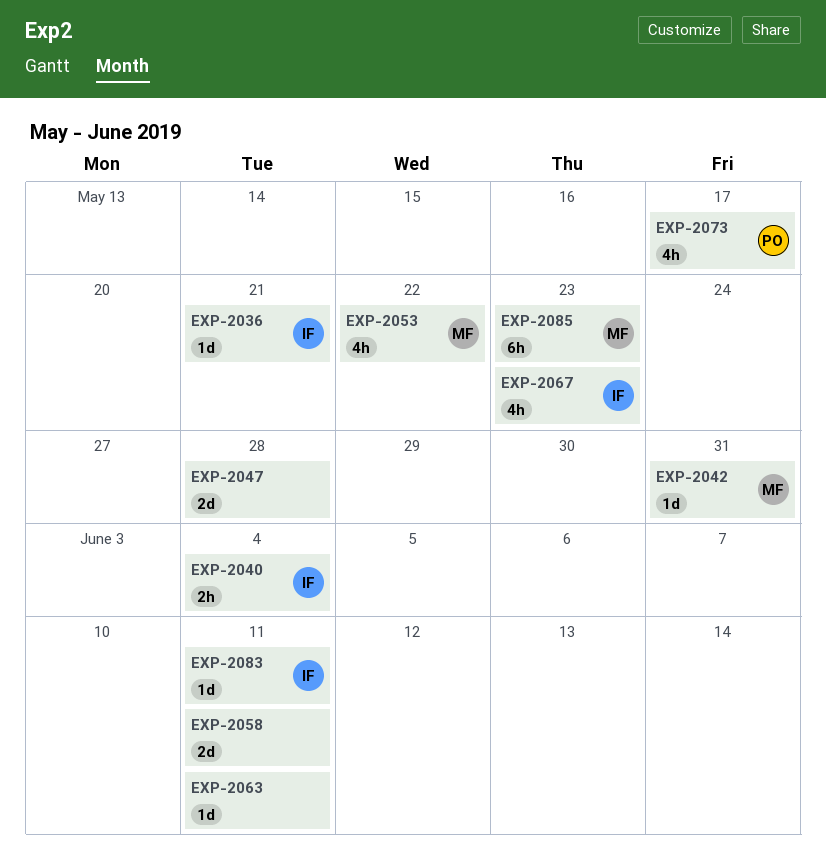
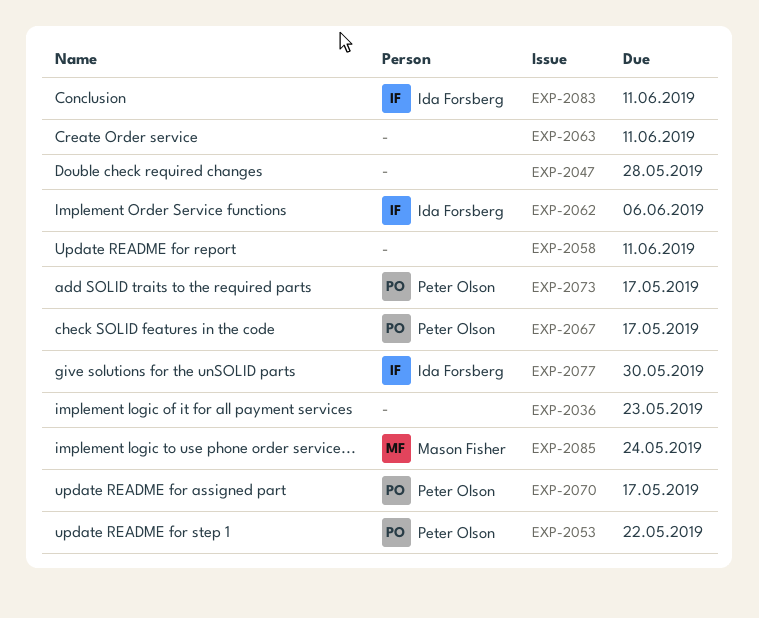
EXP-2036, owner: Ida Forsberg -> none
EXP-2036, due: May 21 -> May 23
EXP-2040: present -> none
EXP-2042: present -> none
EXP-2053, owner: Mason Fisher -> Peter Olson
EXP-2062: none -> present
EXP-2067, owner: Ida Forsberg -> Peter Olson
EXP-2067, due: May 23 -> May 17
EXP-2070: none -> present
EXP-2077: none -> present
EXP-2085, due: May 23 -> May 24

